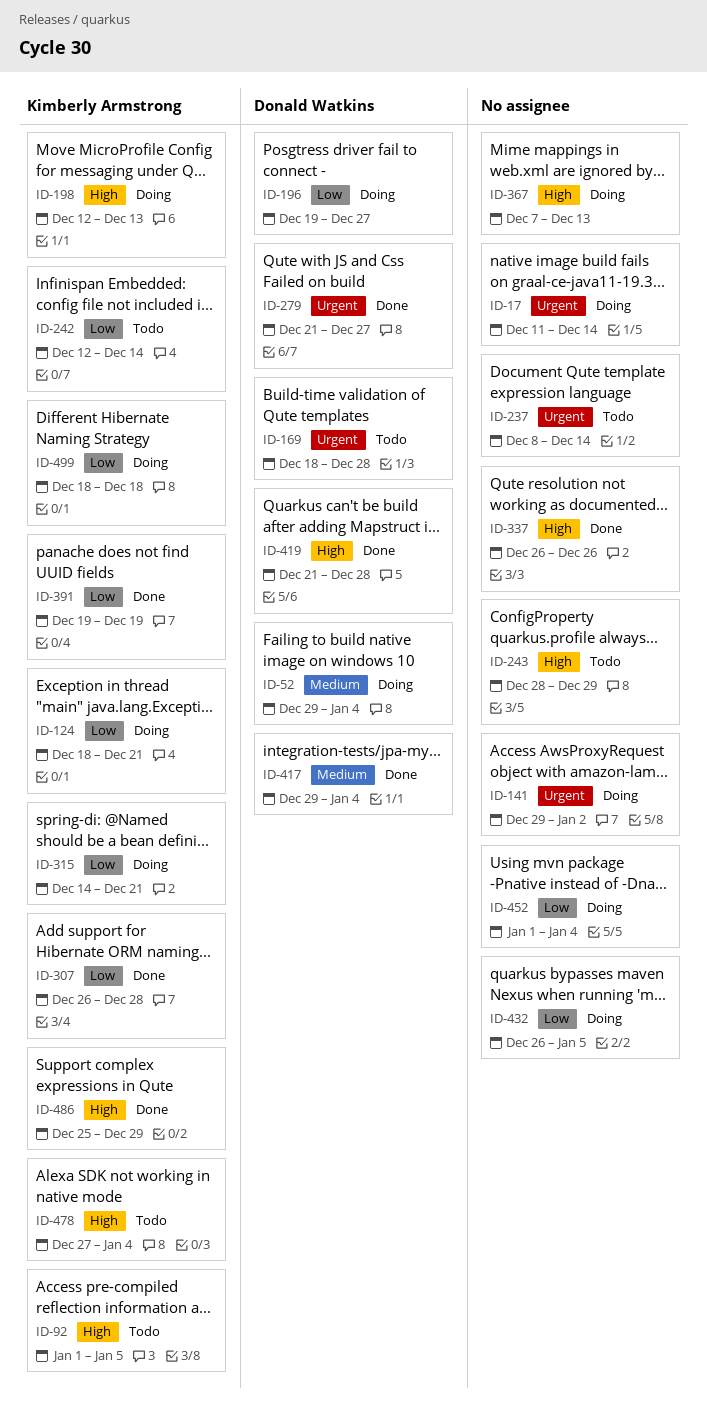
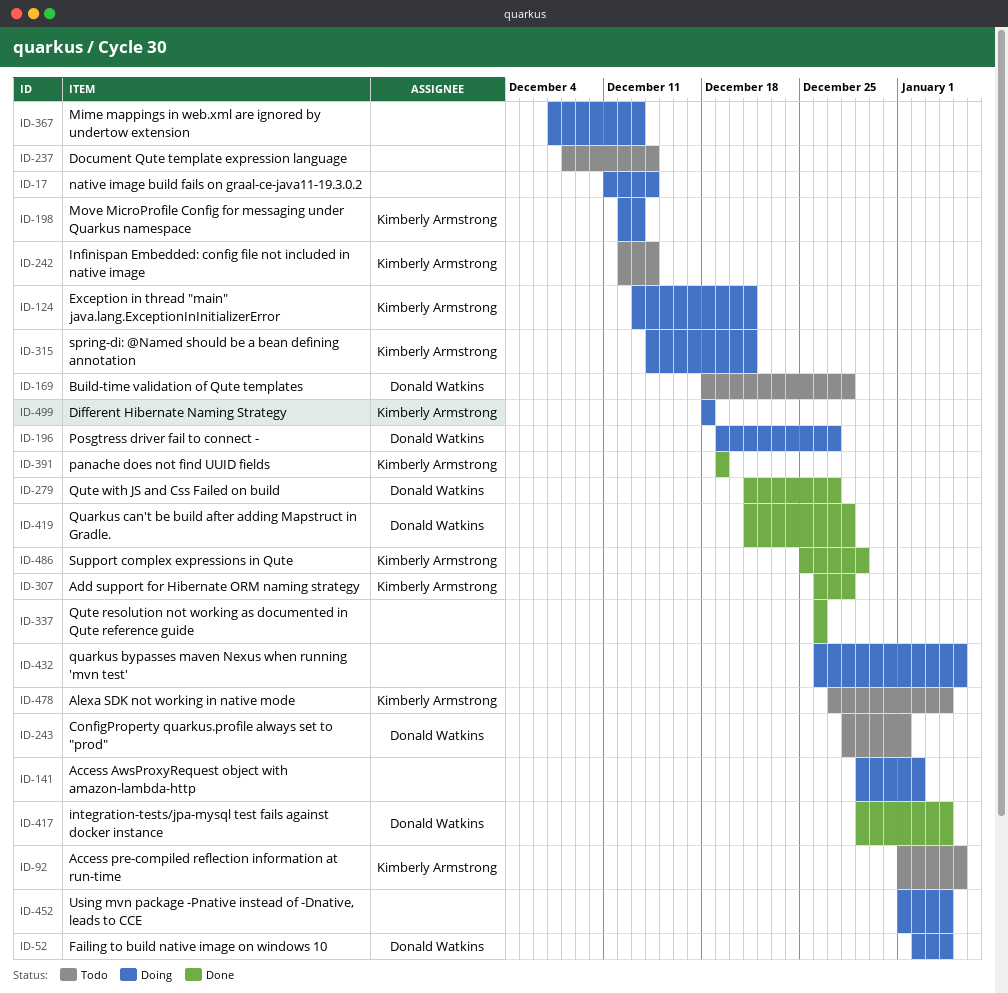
ID-52, start: Dec 29 -> Jan 2
ID-124, start: Dec 18 -> Dec 13
ID-243, owner: none -> Donald Watkins
ID-243, due: Dec 29 -> Jan 1

